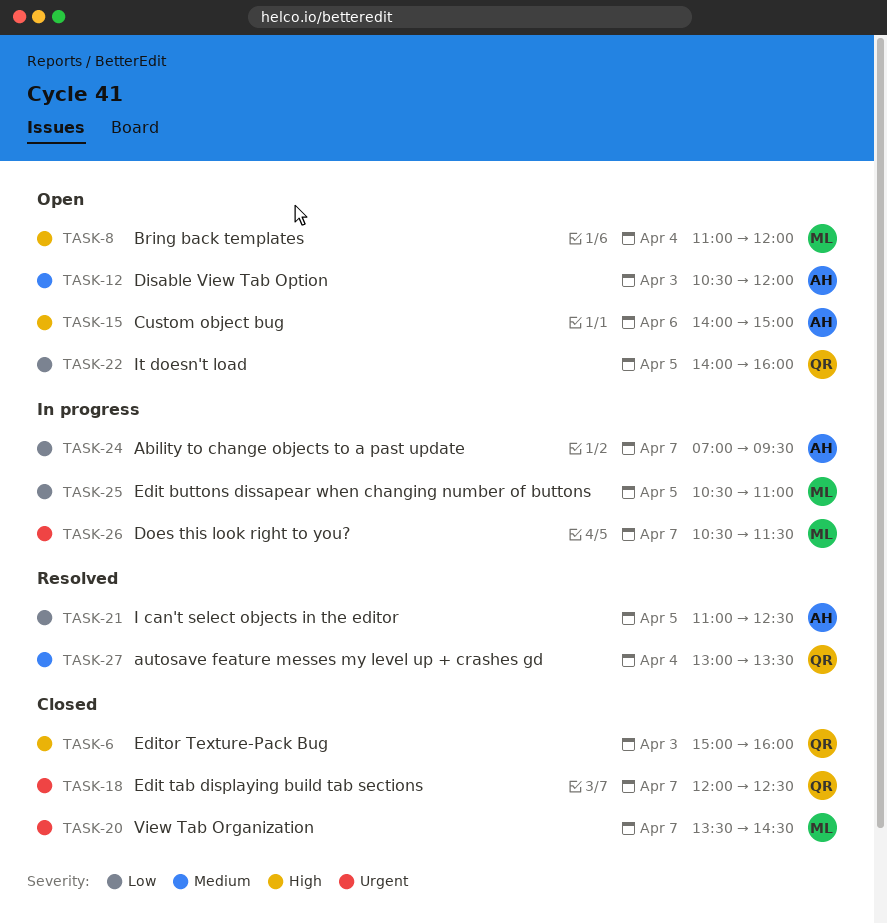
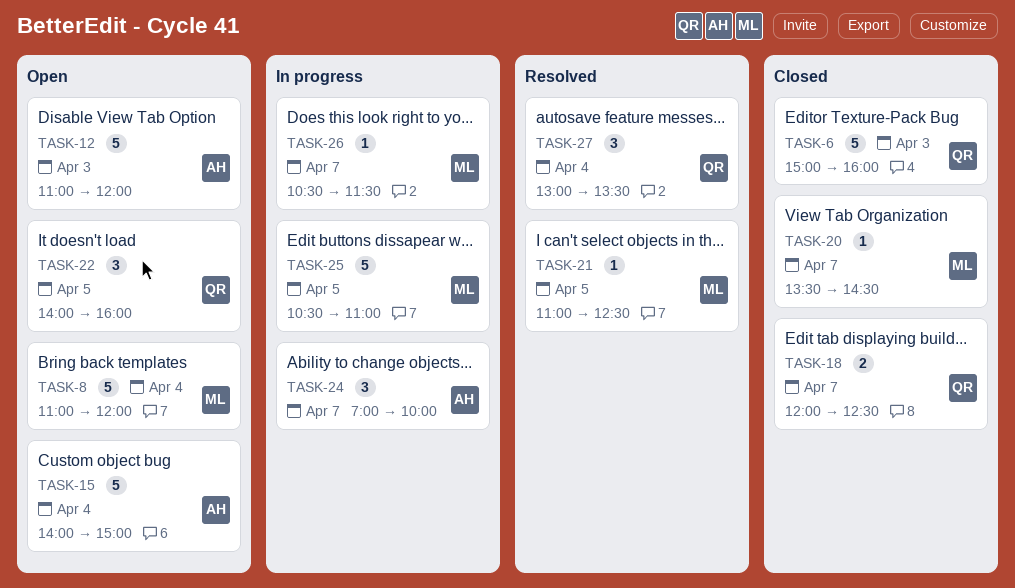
TASK-12, begins: 10:30 -> 11:00
TASK-15, day: Apr 6 -> Apr 4
TASK-21, owner: AH -> ML
TASK-24, ends: 09:30 -> 10:00

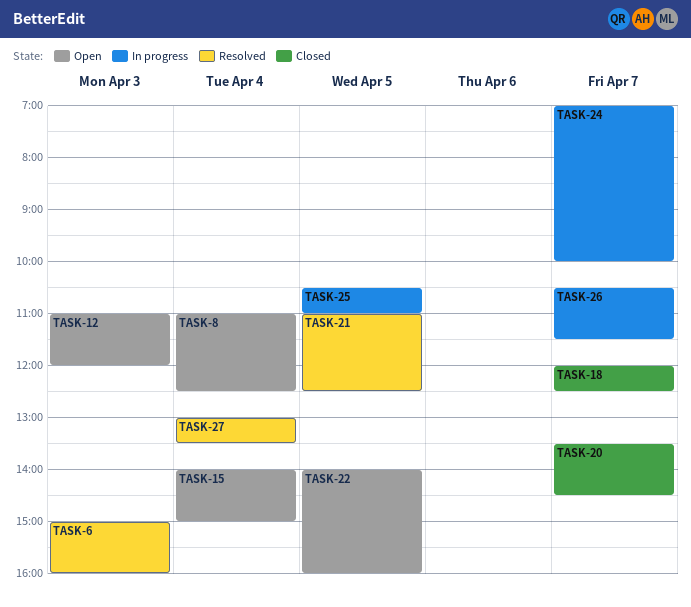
TASK-6, status: Closed -> Resolved
TASK-8, ends: 12:00 -> 12:30

